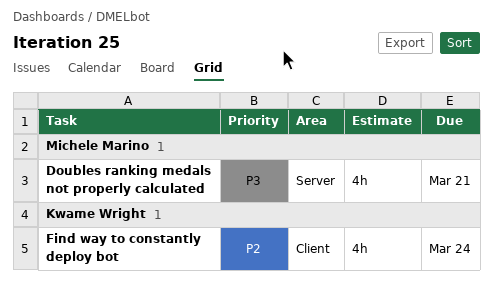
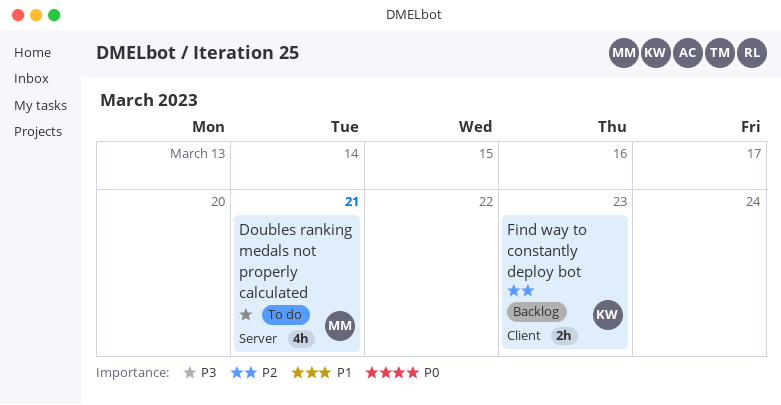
Find way to constantly deploy bot, estimate: 4h -> 2h
Find way to constantly deploy bot, due: Mar 24 -> Mar 23

